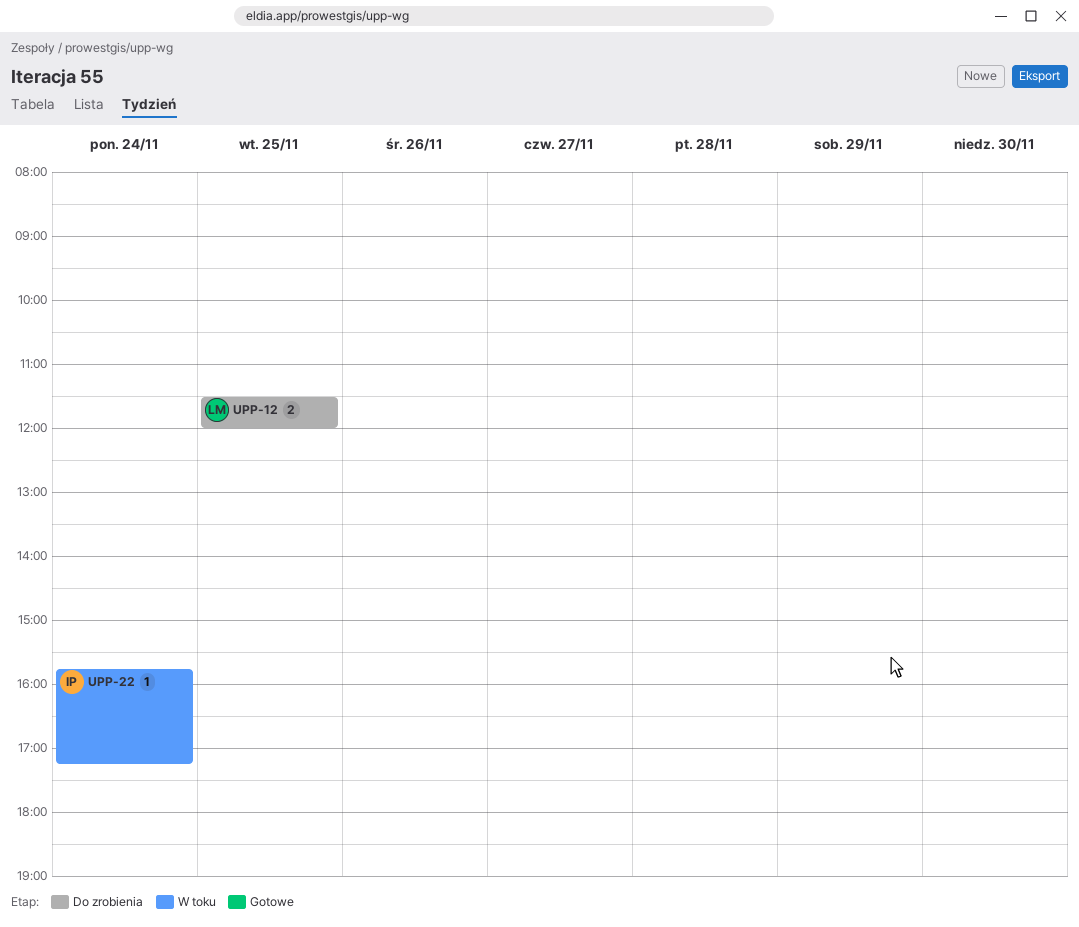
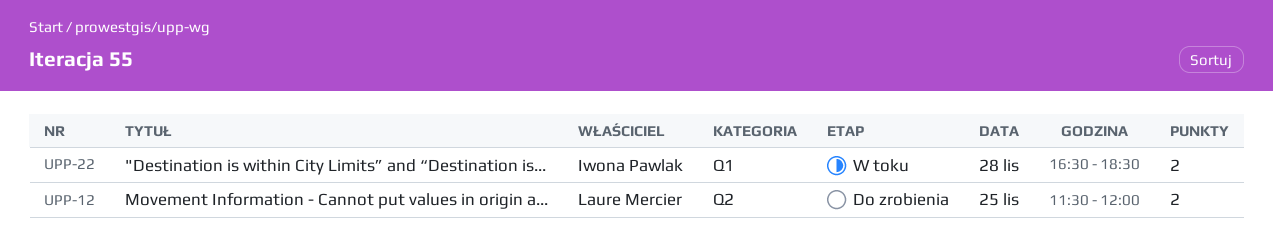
UPP-22, estimate: 1 -> 2
UPP-22, day: Nov 24 -> Nov 28
UPP-22, begins: 15:45 -> 16:30
UPP-22, ends: 17:15 -> 18:30

